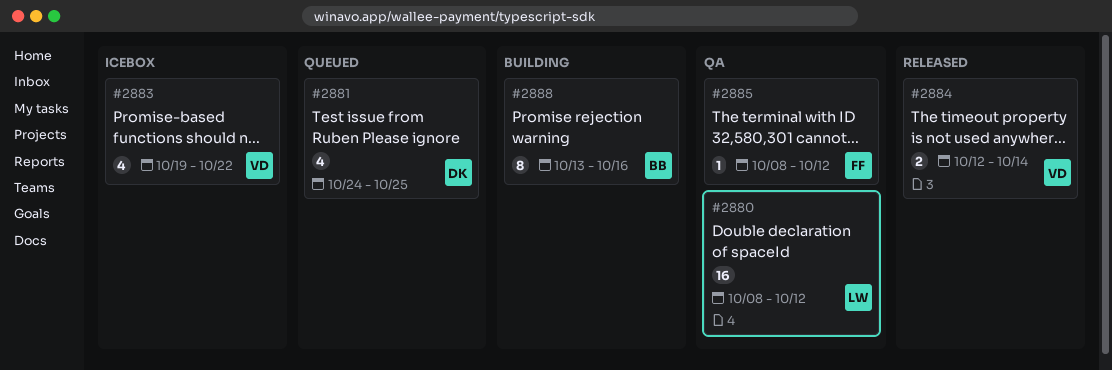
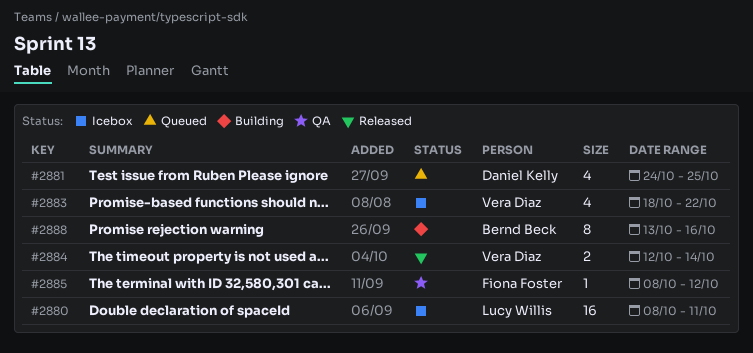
#2880, status: QA -> Icebox
#2880, due: Oct 12 -> Oct 11
#2883, start: Oct 19 -> Oct 18

